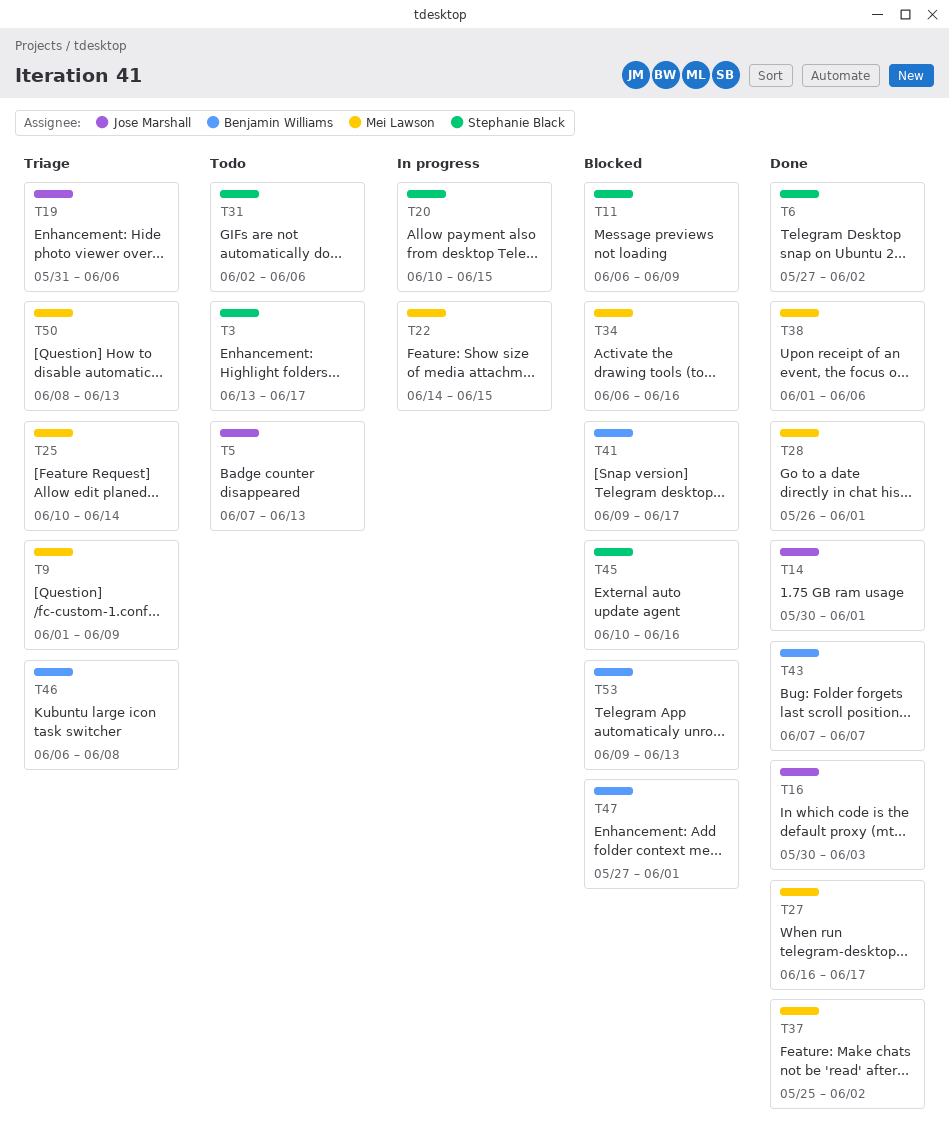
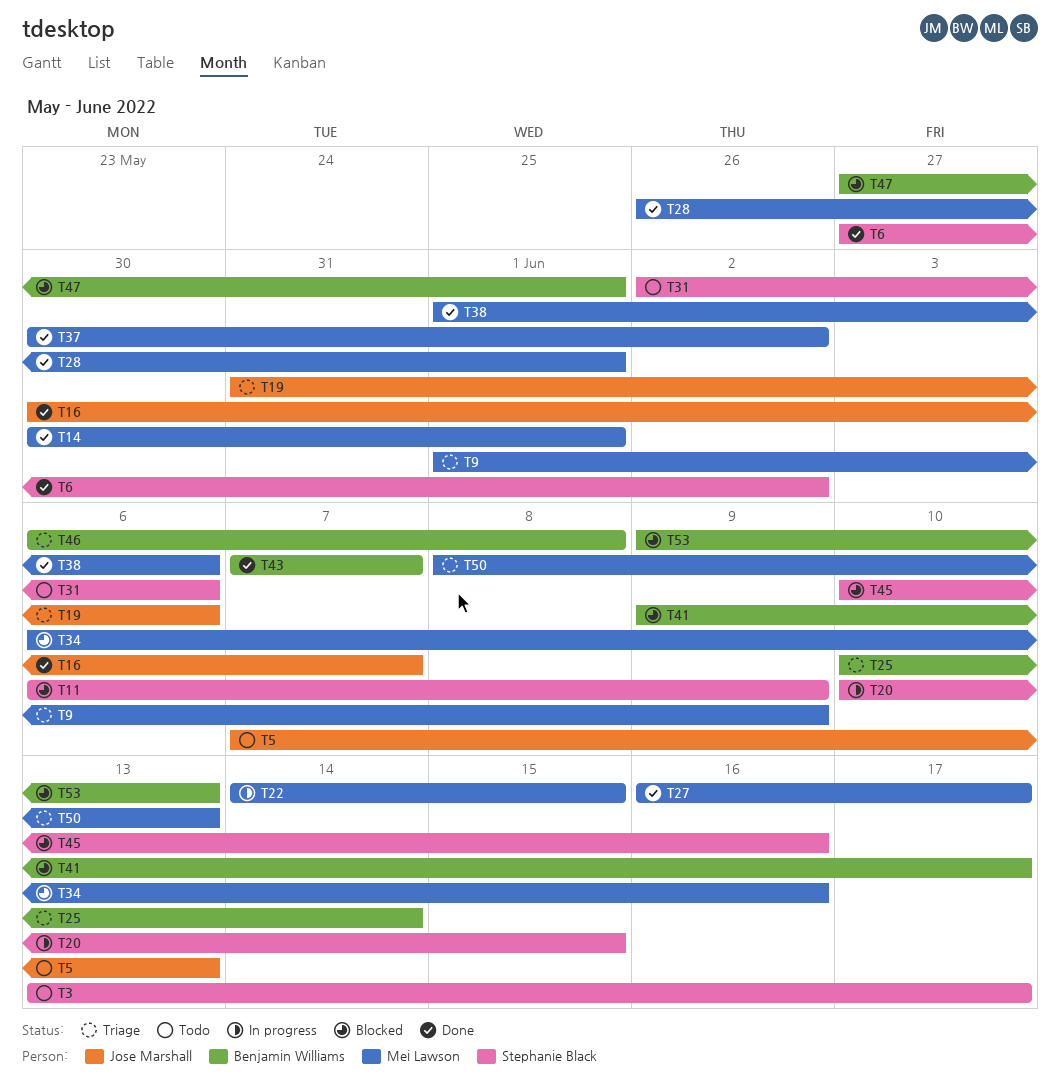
T14, owner: Jose Marshall -> Mei Lawson
T16, due: Jun 3 -> Jun 7
T25, owner: Mei Lawson -> Benjamin Williams
T37, start: May 25 -> May 30

